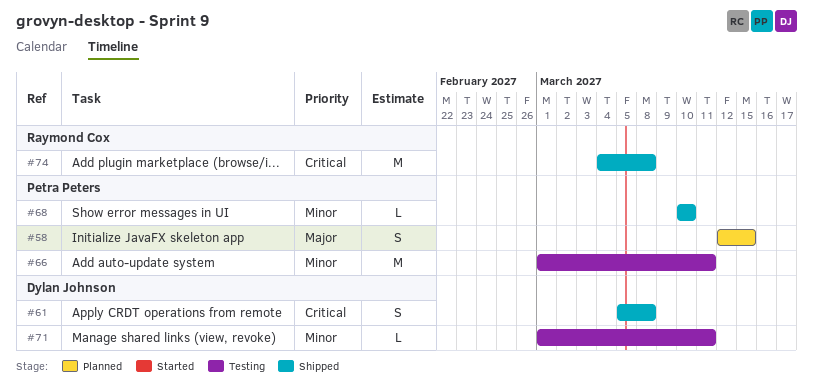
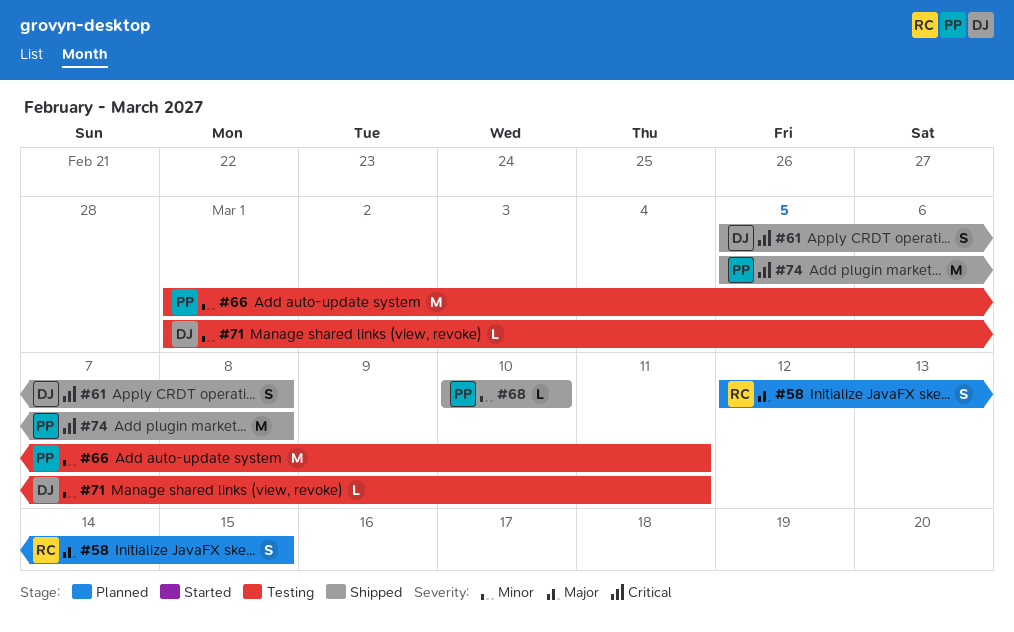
#58, owner: Petra Peters -> Raymond Cox
#74, owner: Raymond Cox -> Petra Peters
#74, start: Mar 4 -> Mar 5

